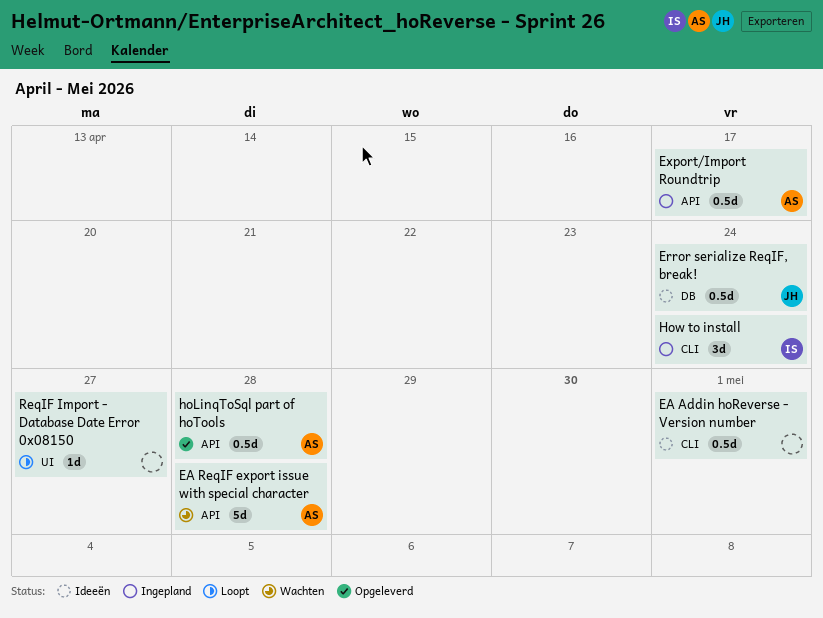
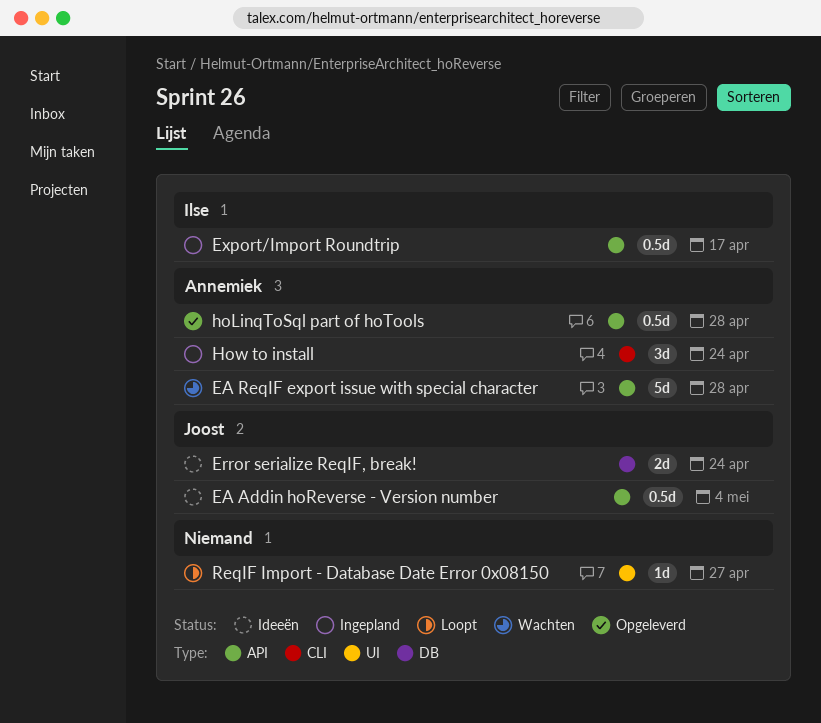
EA Addin hoReverse - Version number, owner: none -> Joost
EA Addin hoReverse - Version number, label: CLI -> API
EA Addin hoReverse - Version number, due: May 1 -> May 4
Error serialize ReqIF, break!, estimate: 0.5d -> 2d
Export/Import Roundtrip, owner: Annemiek -> Ilse
How to install, owner: Ilse -> Annemiek

